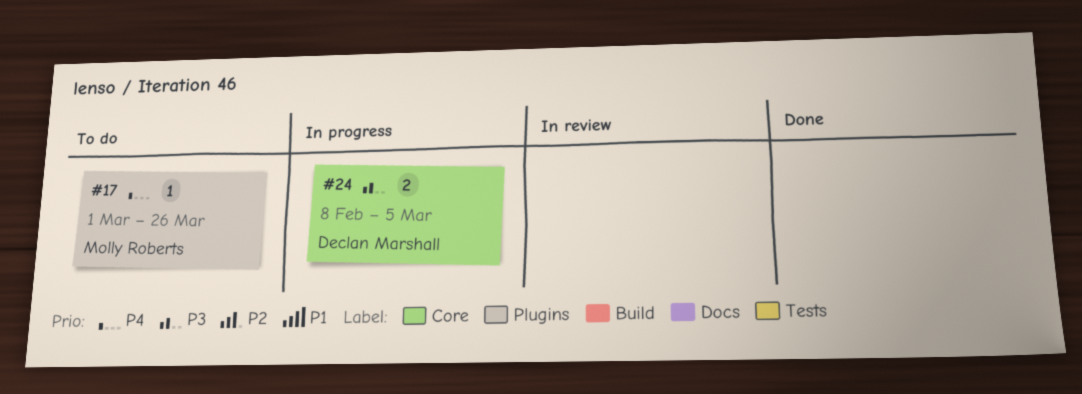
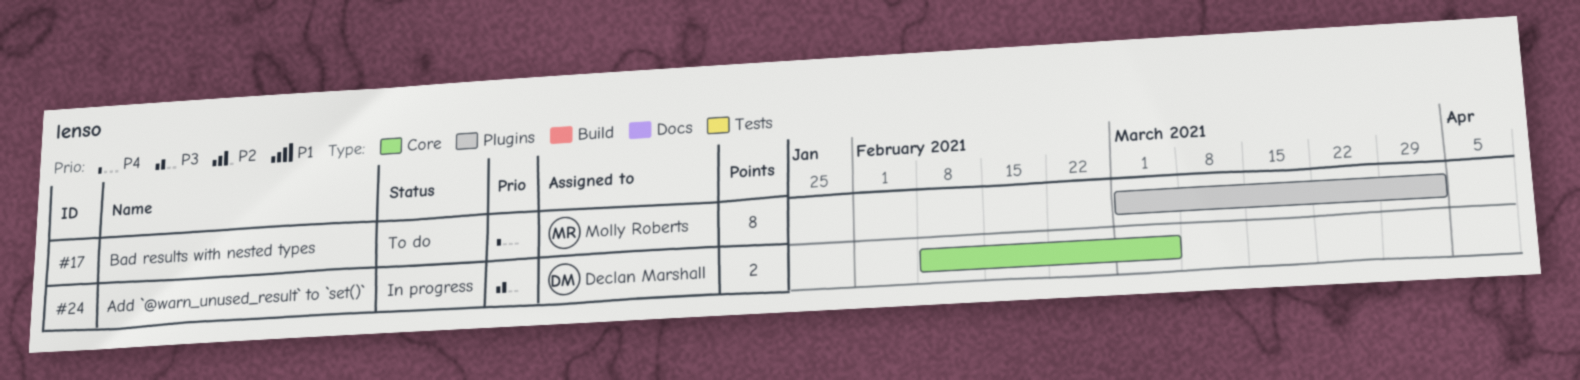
#17, estimate: 1 -> 8
#17, due: Mar 26 -> Apr 2

